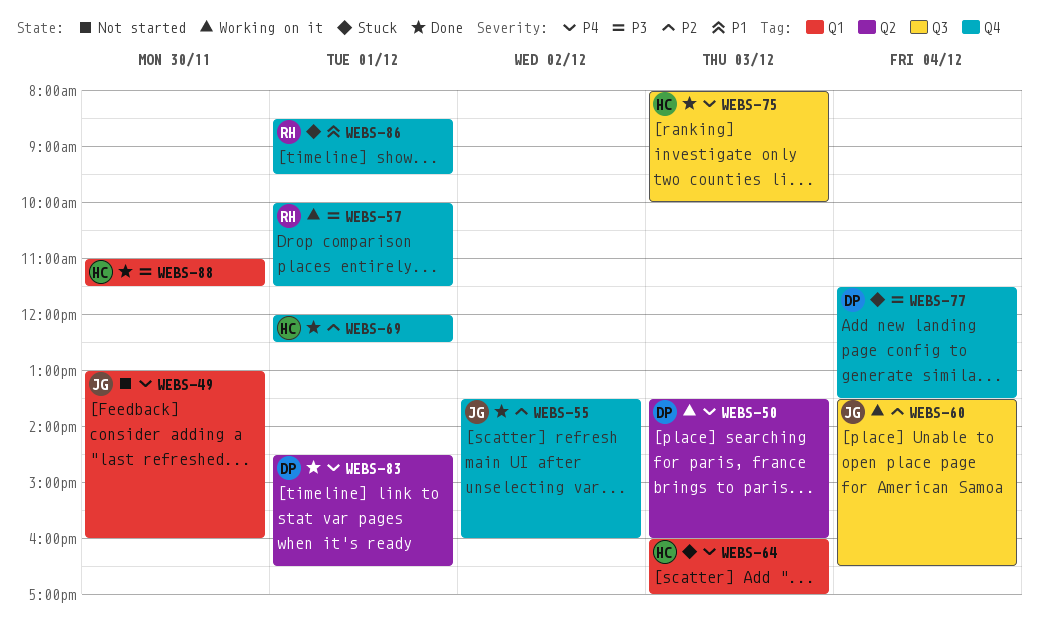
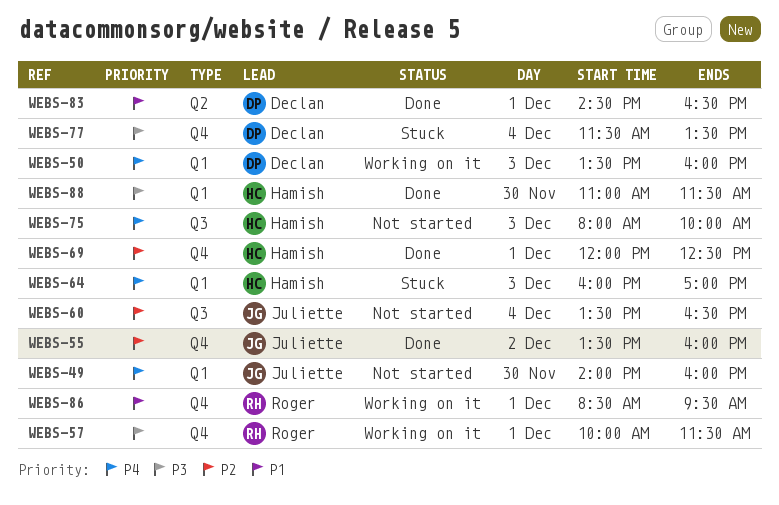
WEBS-49, begins: 13:00 -> 14:00
WEBS-50, label: Q2 -> Q1
WEBS-60, status: Working on it -> Not started
WEBS-75, status: Done -> Not started
WEBS-83, priority: P4 -> P1
WEBS-86, status: Stuck -> Working on it

